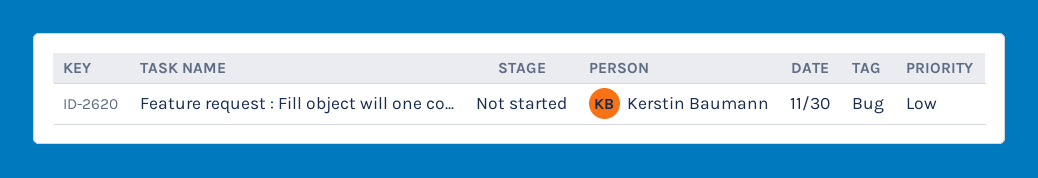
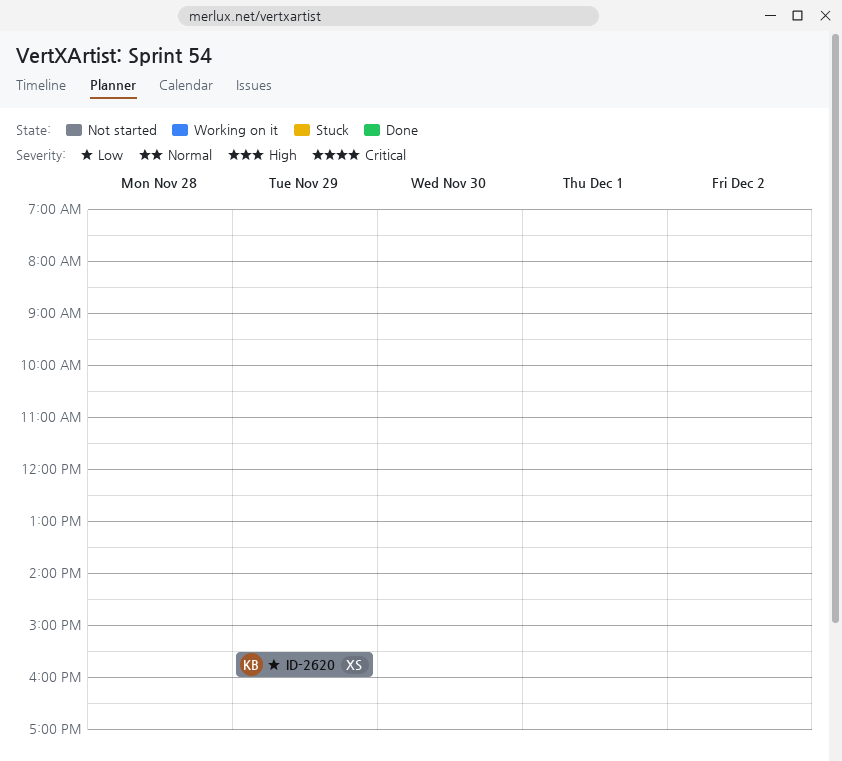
ID-2620, day: Nov 30 -> Nov 29

